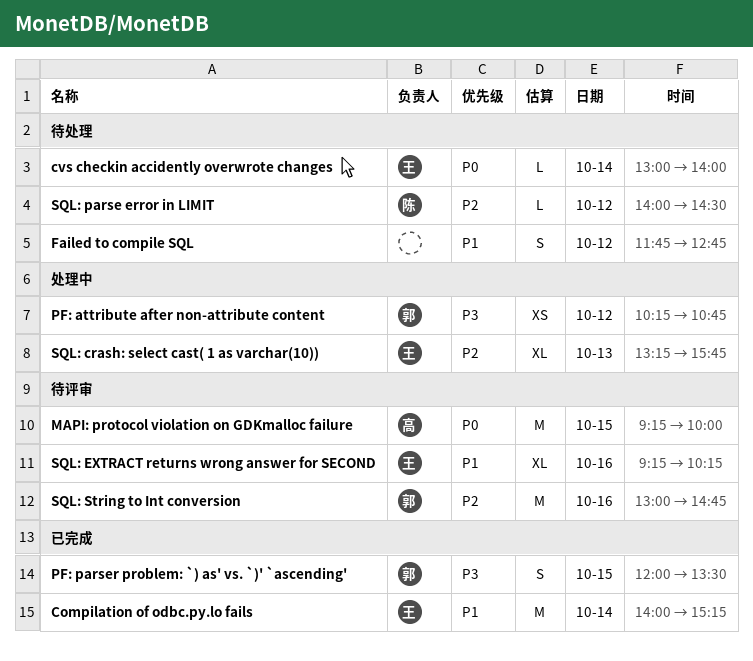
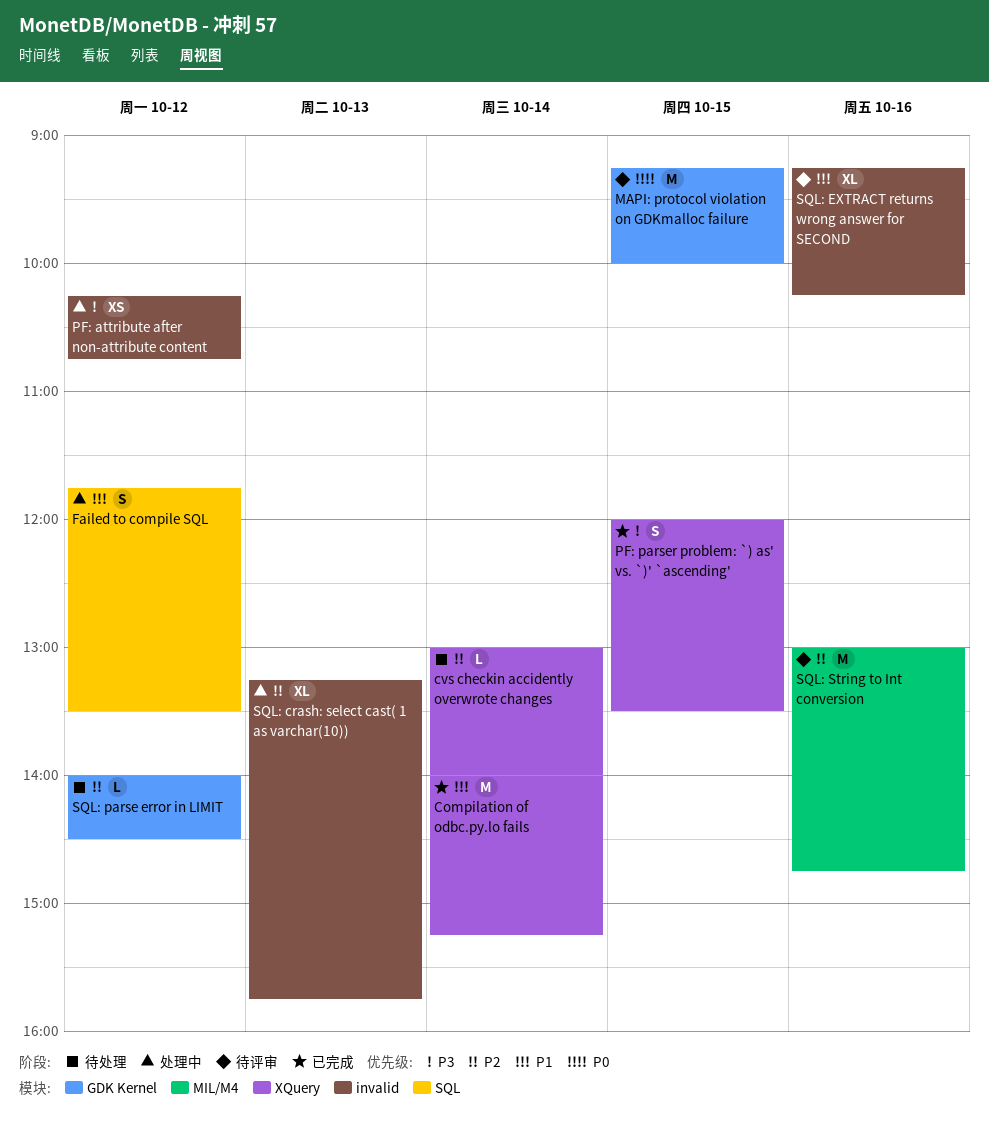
cvs checkin accidently overwrote changes, priority: P0 -> P2
Failed to compile SQL, status: 待处理 -> 处理中
Failed to compile SQL, ends: 12:45 -> 13:30

